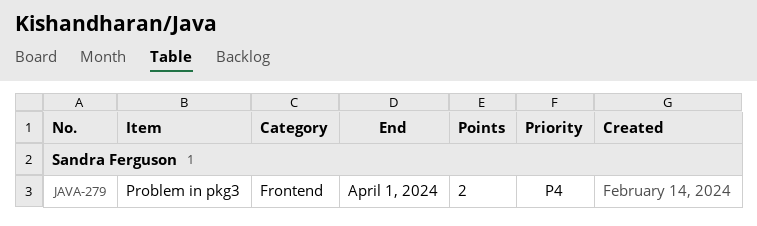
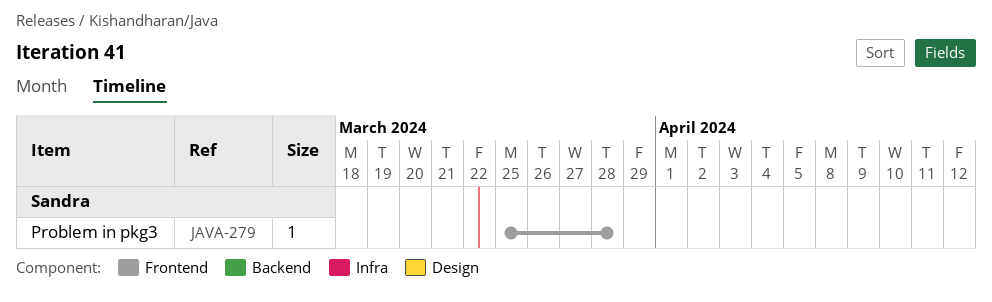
JAVA-279, estimate: 2 -> 1
JAVA-279, due: Apr 1 -> Mar 28

